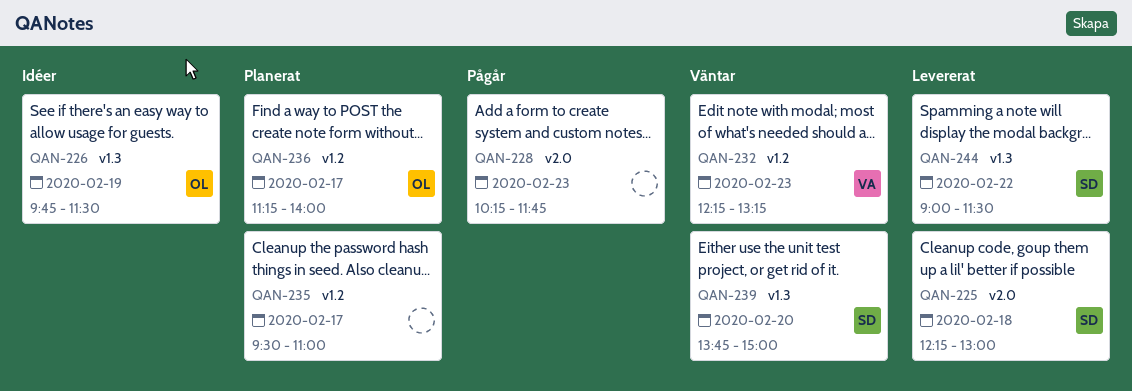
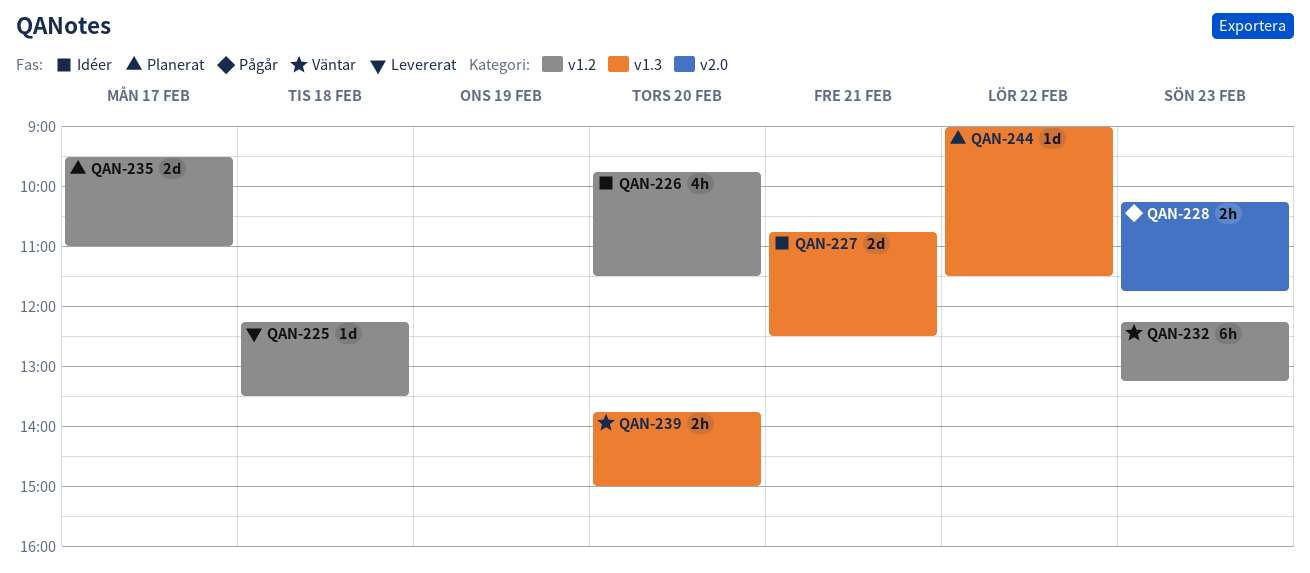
QAN-225, label: v2.0 -> v1.2
QAN-225, ends: 13:00 -> 13:30
QAN-226, label: v1.3 -> v1.2
QAN-226, day: Feb 19 -> Feb 20
QAN-227: none -> present
QAN-236: present -> none
QAN-244, status: Levererat -> Planerat

